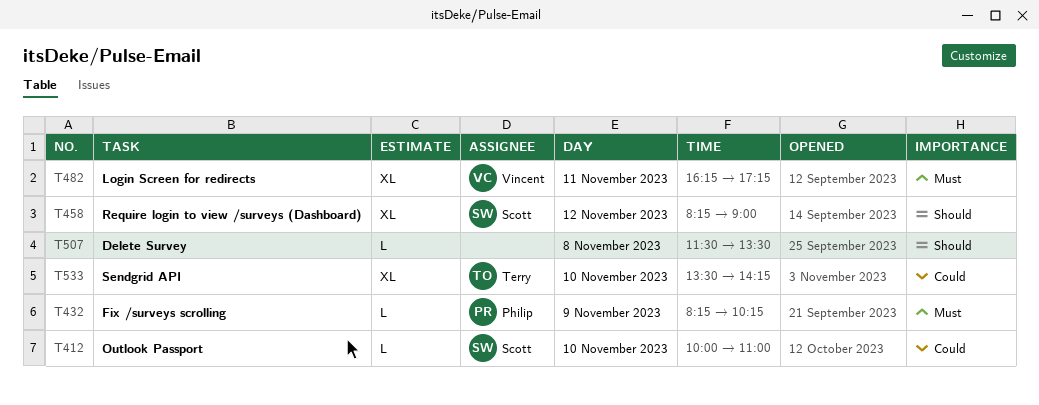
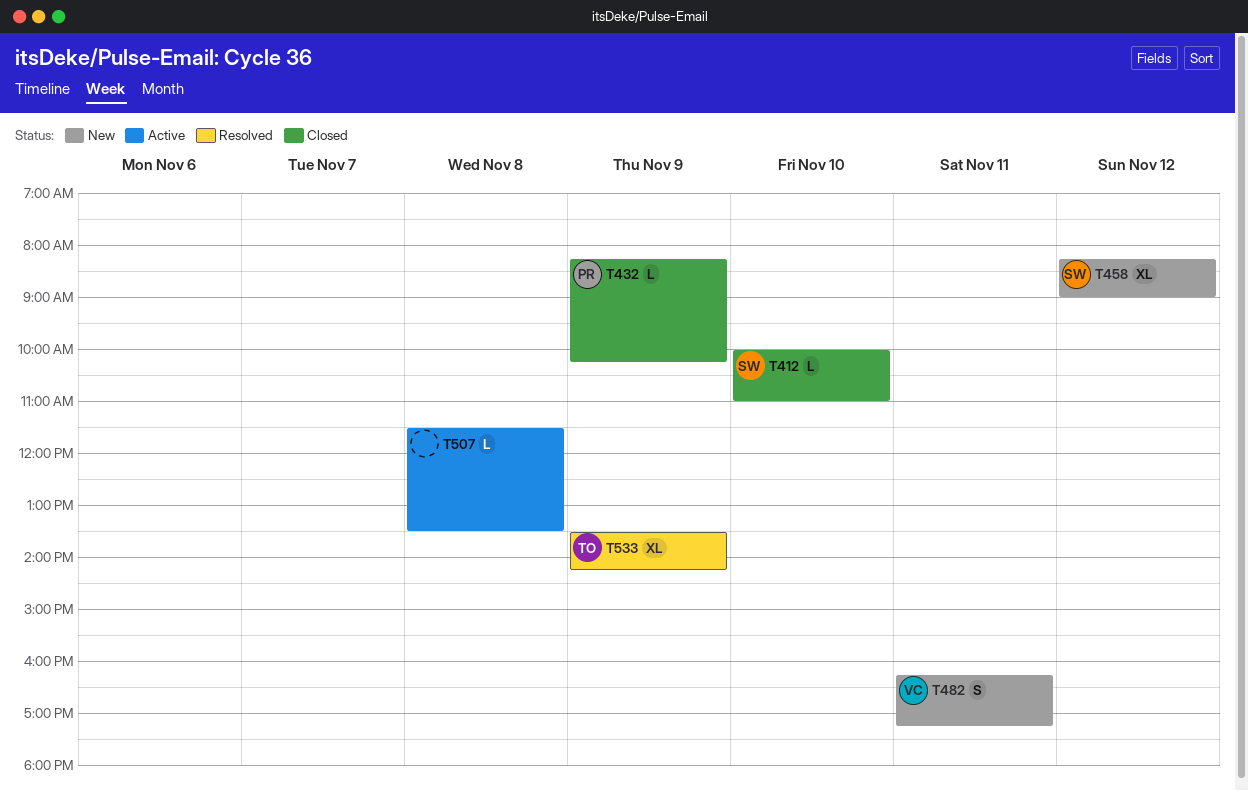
T482, estimate: XL -> S
T533, day: Nov 10 -> Nov 9

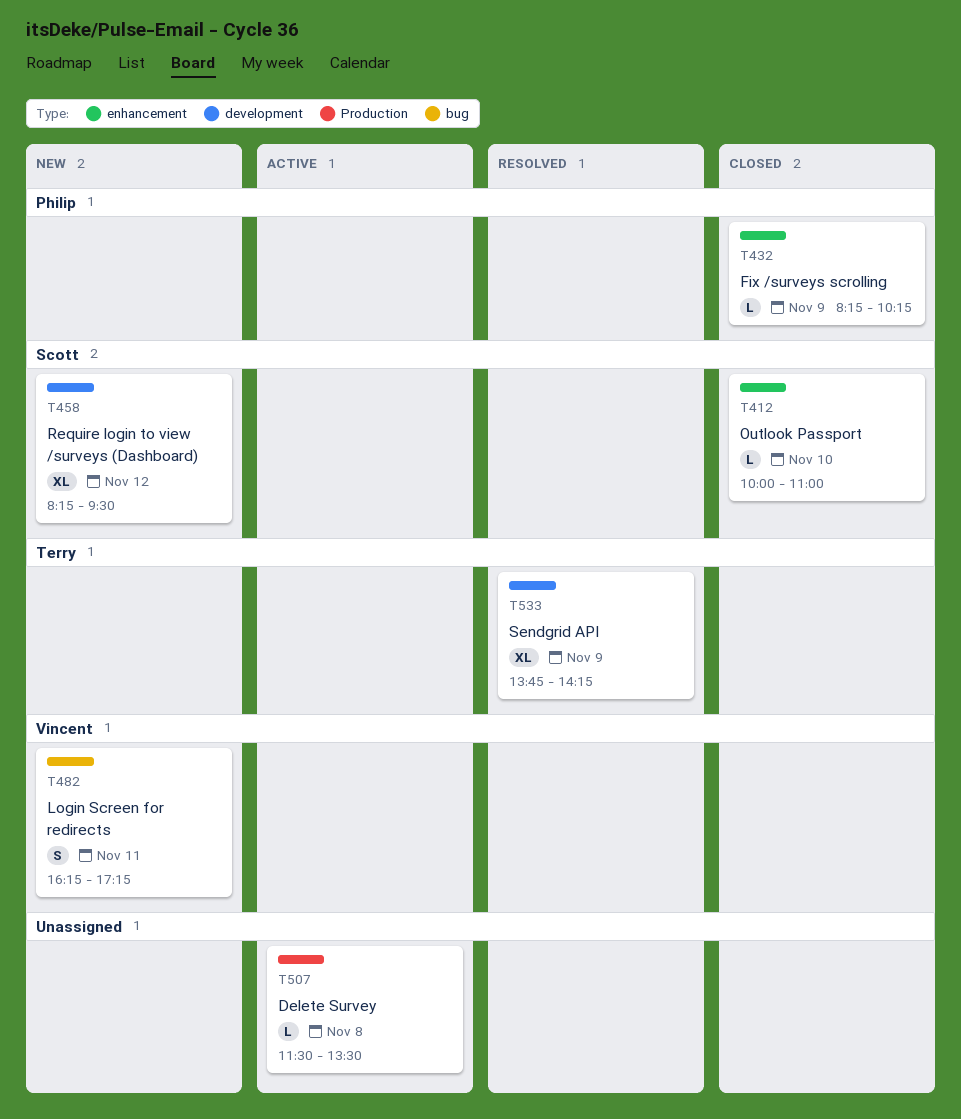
T458, ends: 09:00 -> 09:30
T533, begins: 13:30 -> 13:45

